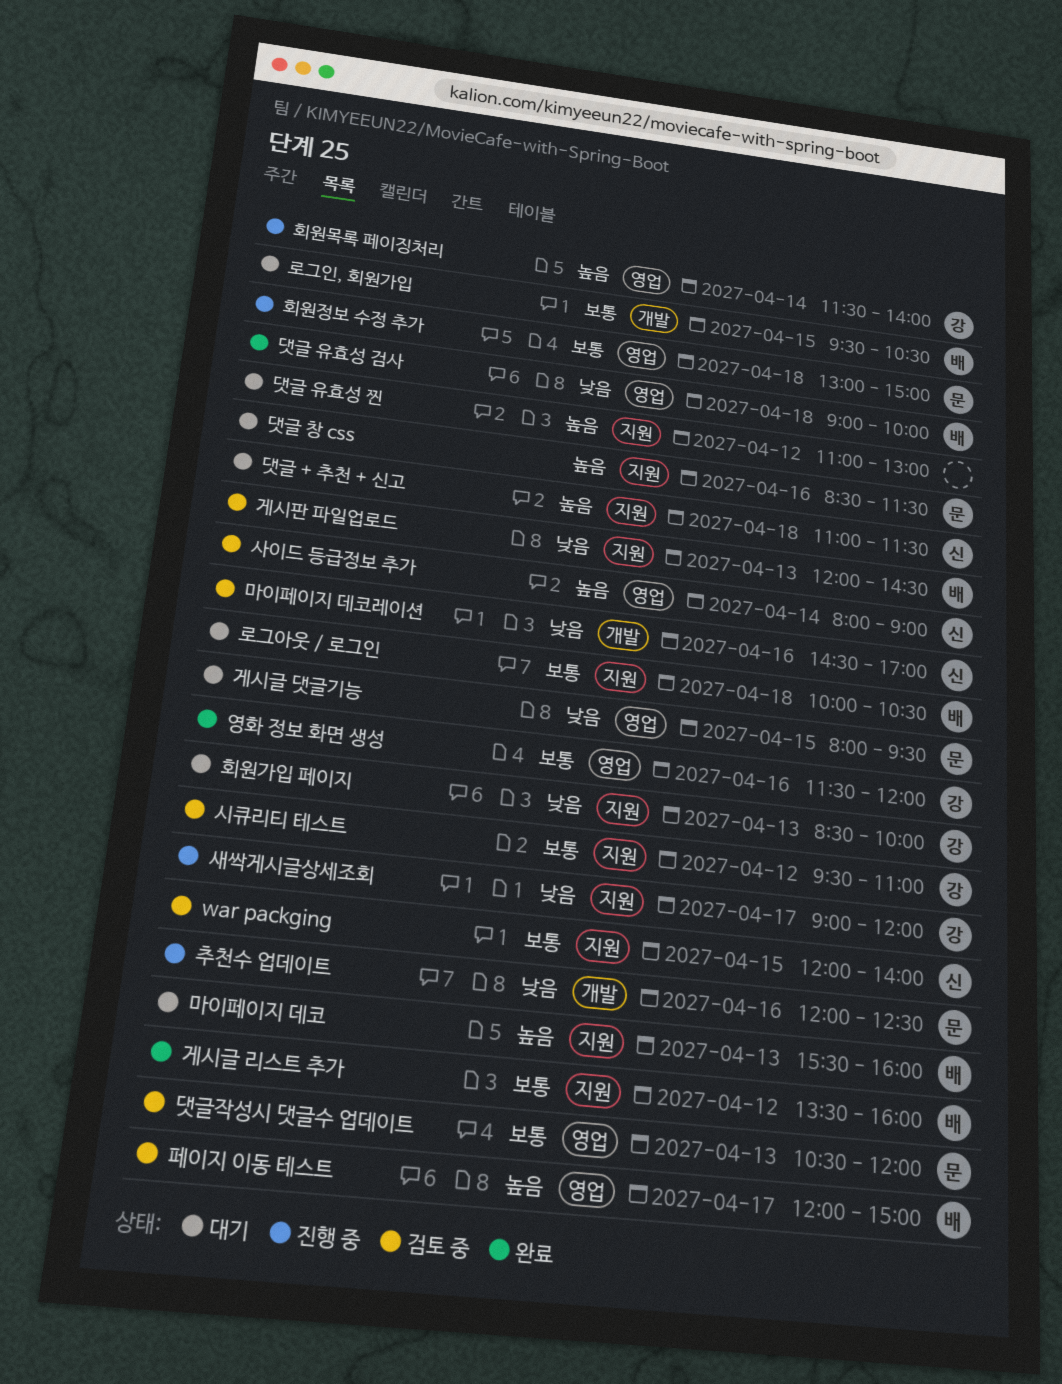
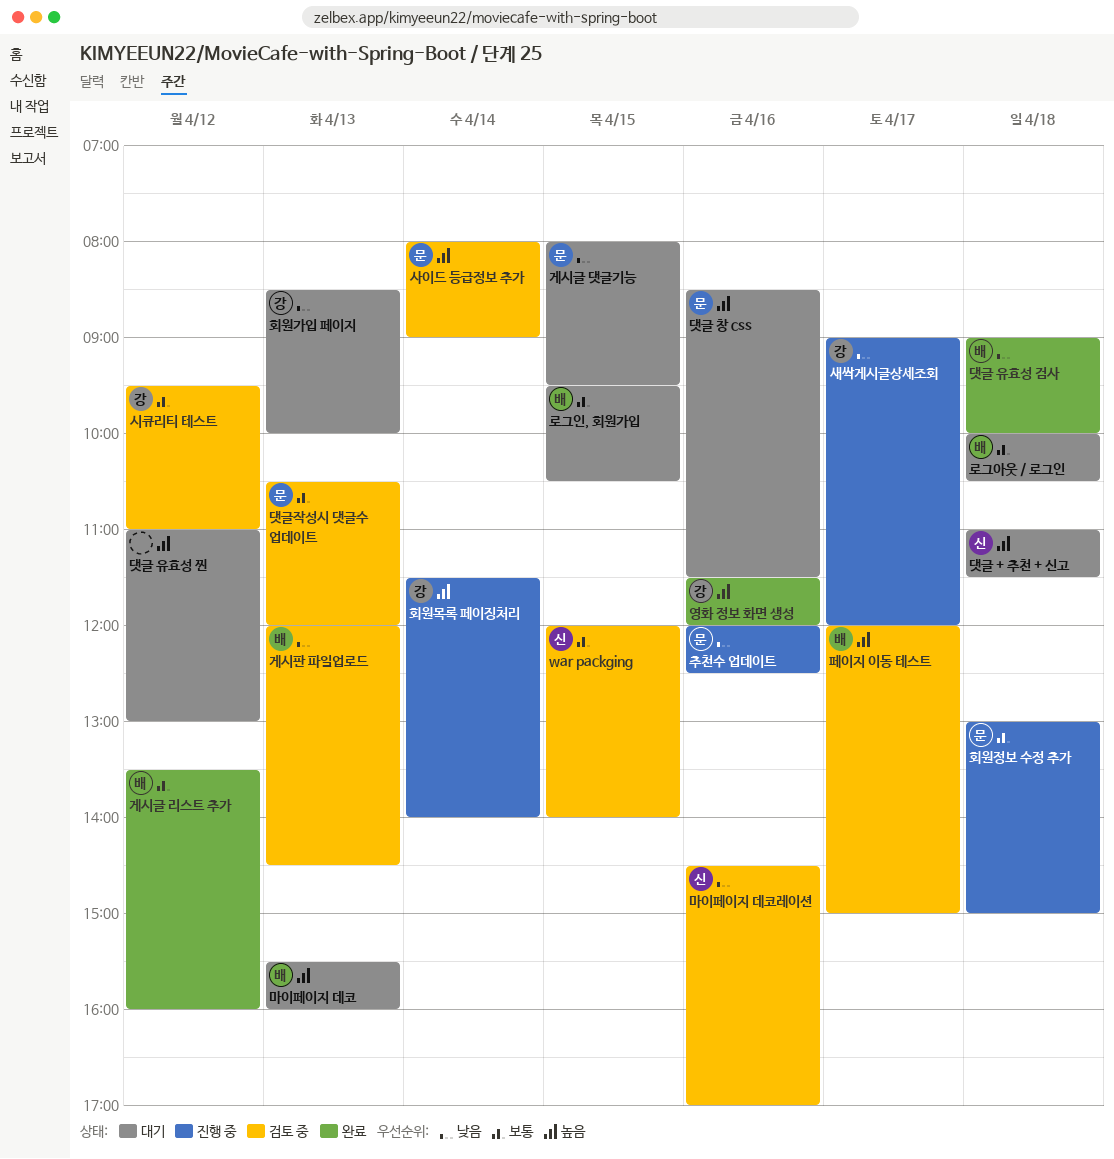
사이드 등급정보 추가, owner: 신 -> 문
영화 정보 화면 생성, priority: 보통 -> 높음

